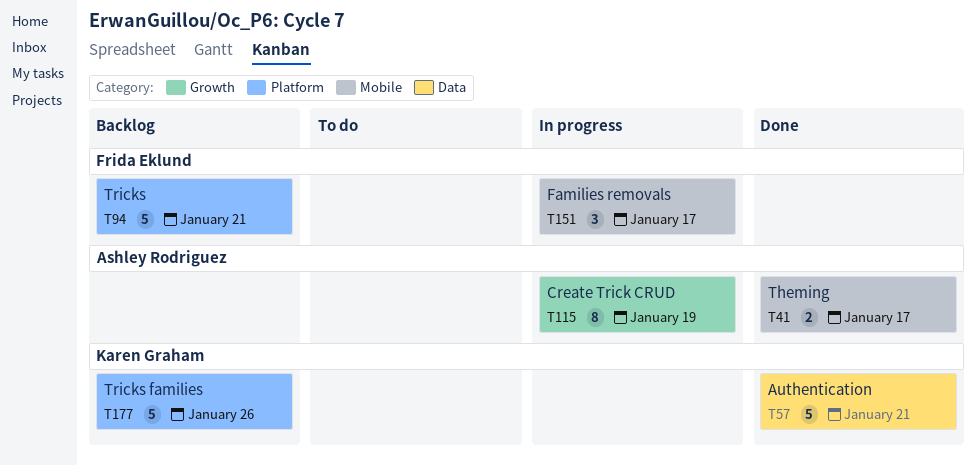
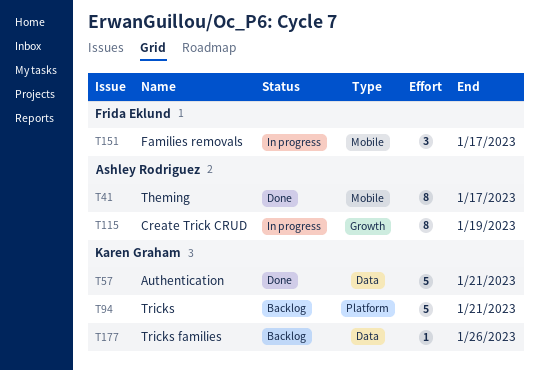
T41, estimate: 2 -> 8
T94, owner: Frida Eklund -> Karen Graham
T177, label: Platform -> Data
T177, estimate: 5 -> 1

